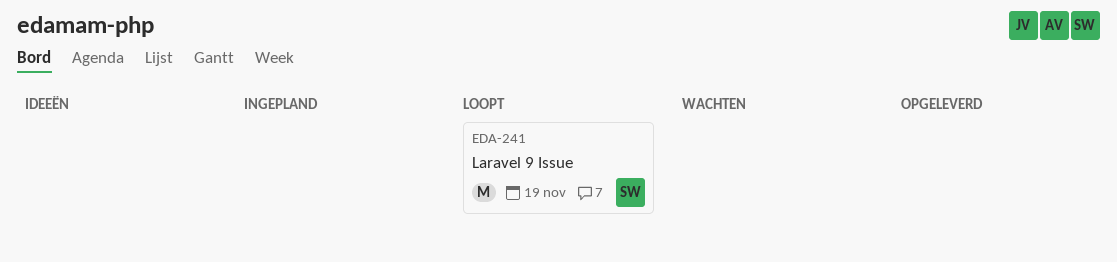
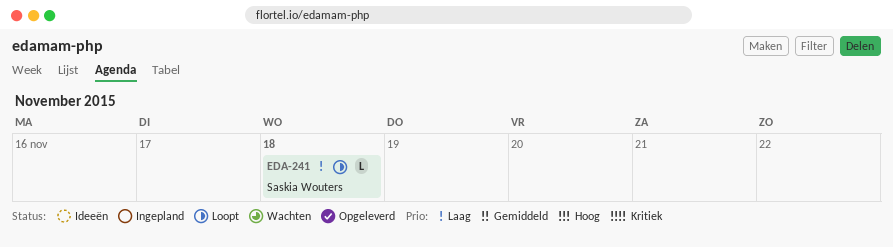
EDA-241, estimate: M -> L
EDA-241, due: Nov 19 -> Nov 18

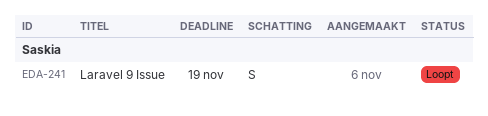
EDA-241, estimate: L -> S
EDA-241, due: Nov 18 -> Nov 19

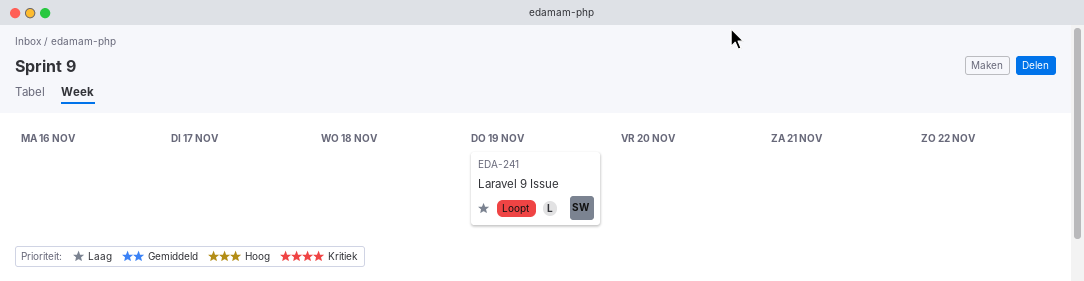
EDA-241, estimate: S -> L

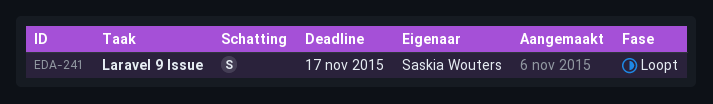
EDA-241, estimate: L -> S
EDA-241, due: Nov 19 -> Nov 17

